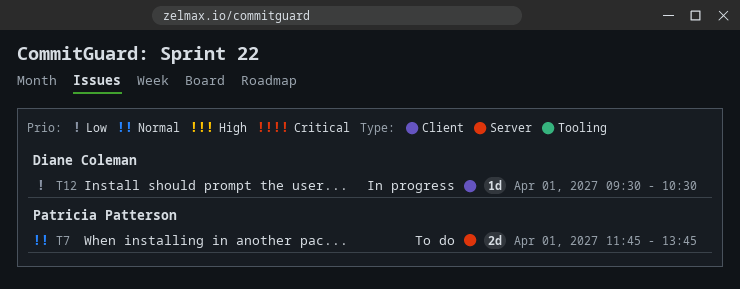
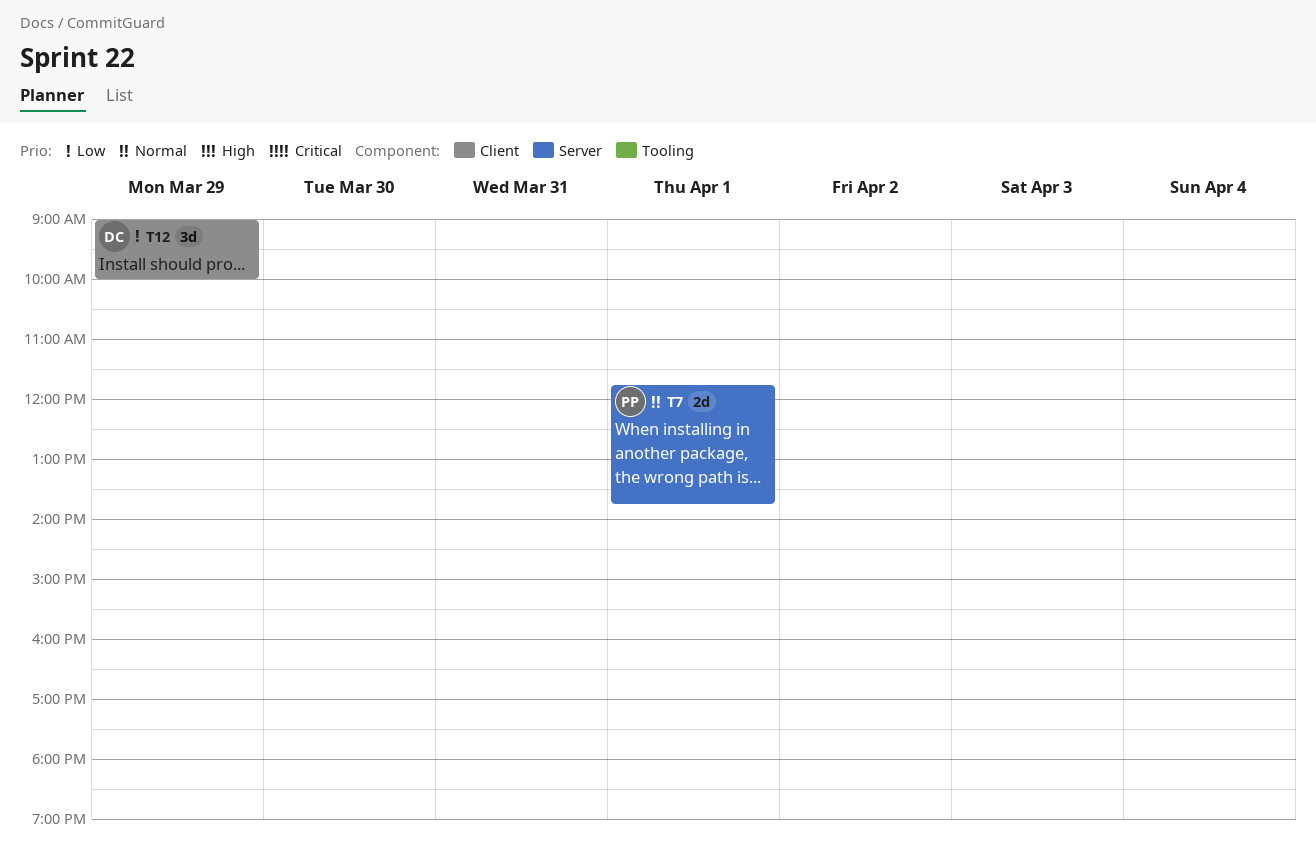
T12, estimate: 1d -> 3d
T12, day: Apr 1 -> Mar 29
T12, begins: 09:30 -> 09:00
T12, ends: 10:30 -> 10:00

